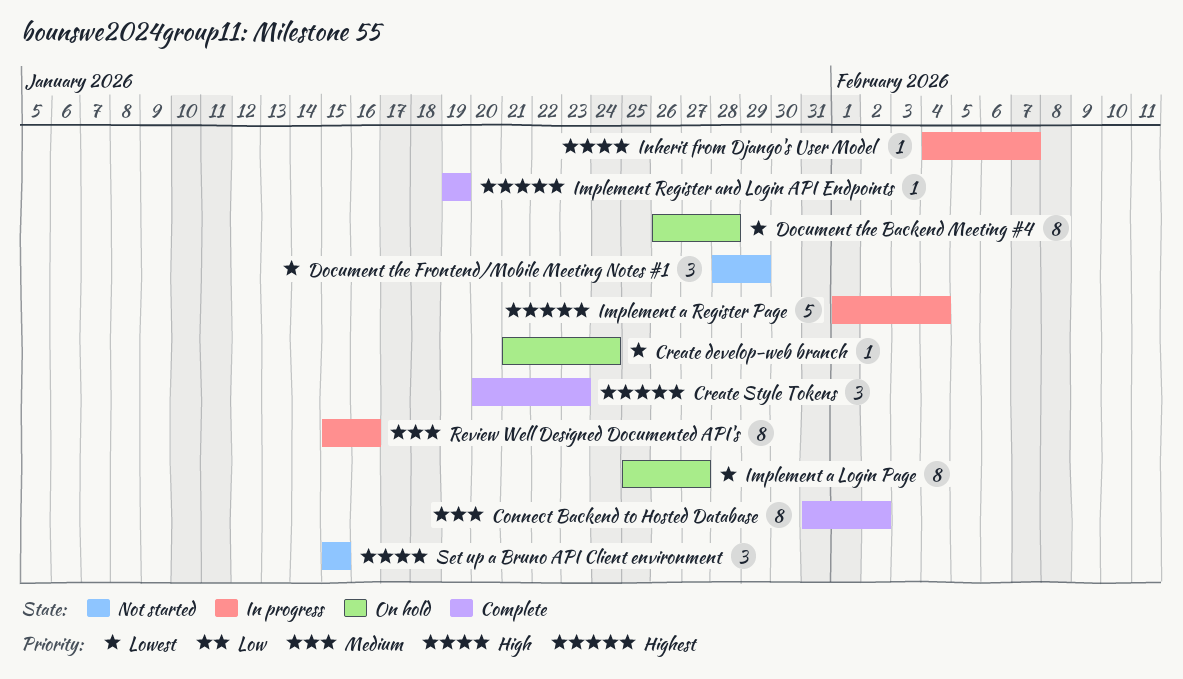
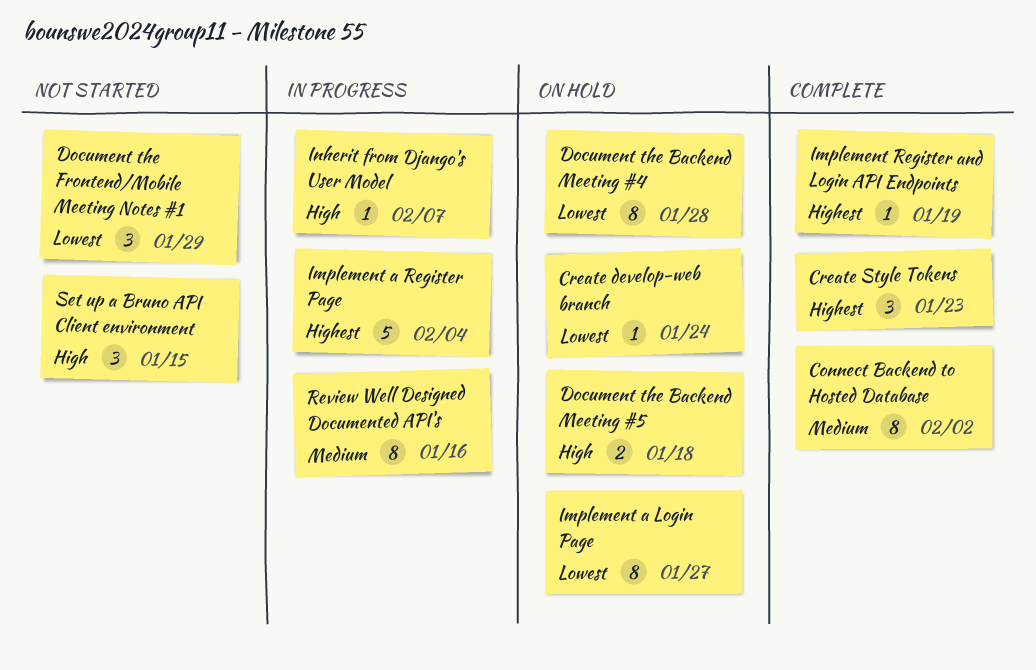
Document the Backend Meeting #5: none -> present

